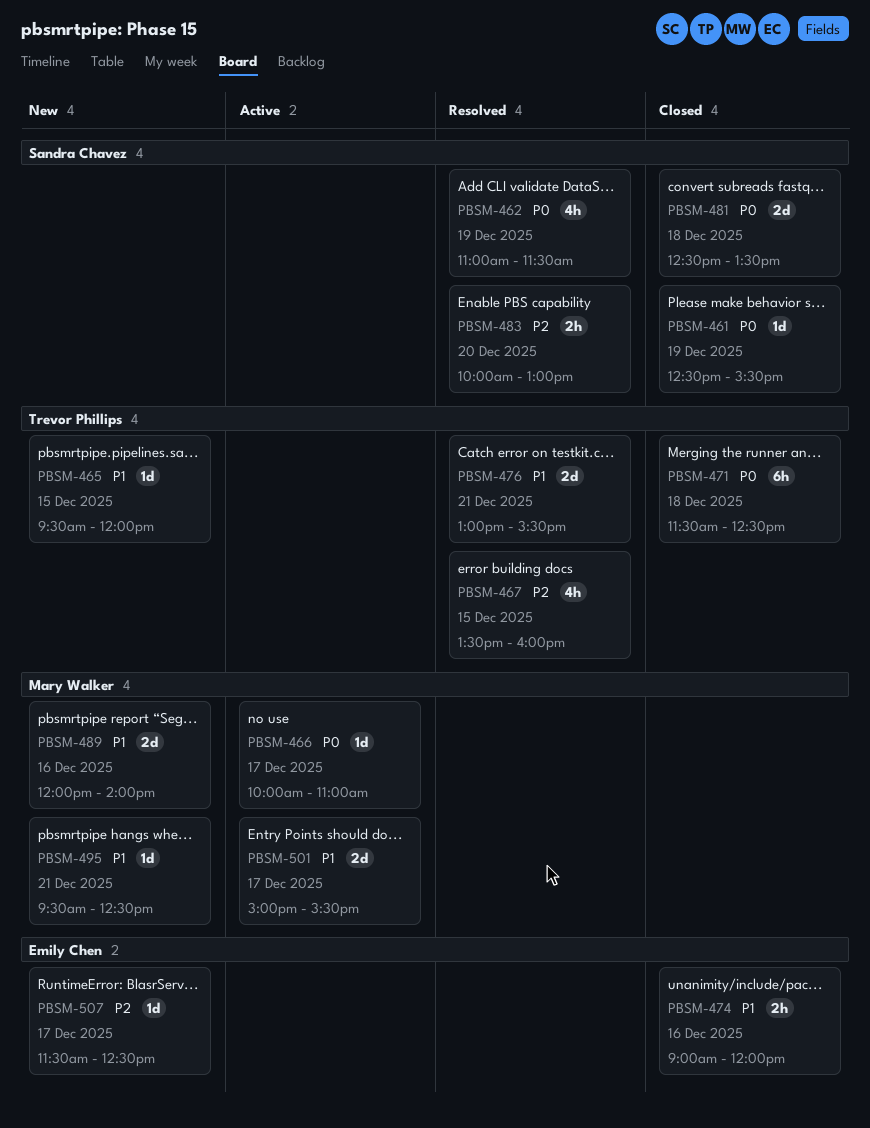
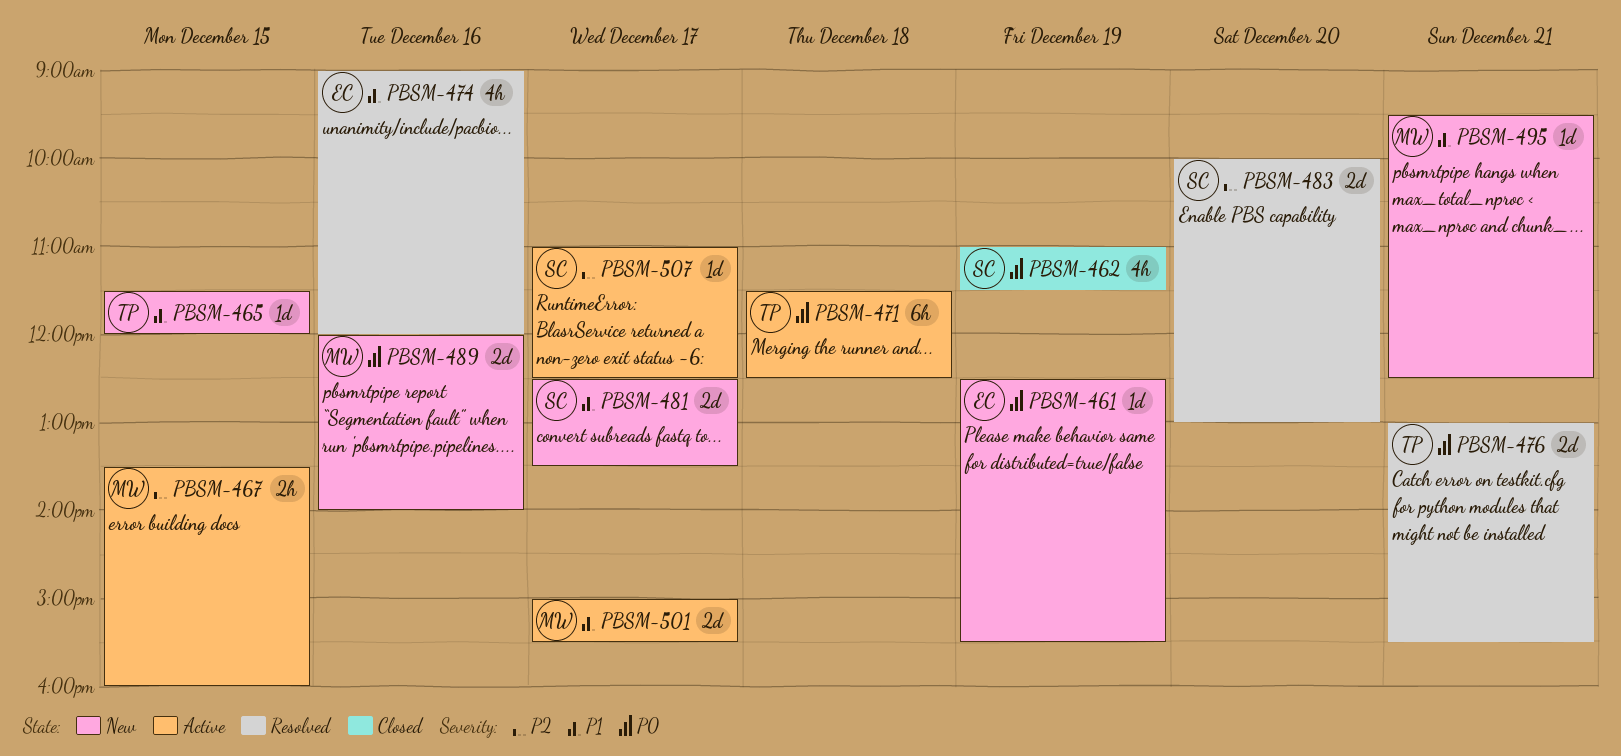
PBSM-461, status: Closed -> New
PBSM-461, owner: Sandra Chavez -> Emily Chen
PBSM-462, status: Resolved -> Closed
PBSM-465, begins: 09:30 -> 11:30
PBSM-466: present -> none
PBSM-467, status: Resolved -> Active
PBSM-467, owner: Trevor Phillips -> Mary Walker
PBSM-467, estimate: 4h -> 2h
PBSM-471, status: Closed -> Active
PBSM-474, status: Closed -> Resolved
PBSM-474, estimate: 2h -> 4h
PBSM-476, priority: P1 -> P0
PBSM-481, status: Closed -> New
PBSM-481, priority: P0 -> P1
PBSM-481, day: Dec 18 -> Dec 17
PBSM-483, estimate: 2h -> 2d
PBSM-489, priority: P1 -> P0
PBSM-507, status: New -> Active
PBSM-507, owner: Emily Chen -> Sandra Chavez
PBSM-507, begins: 11:30 -> 11:00

